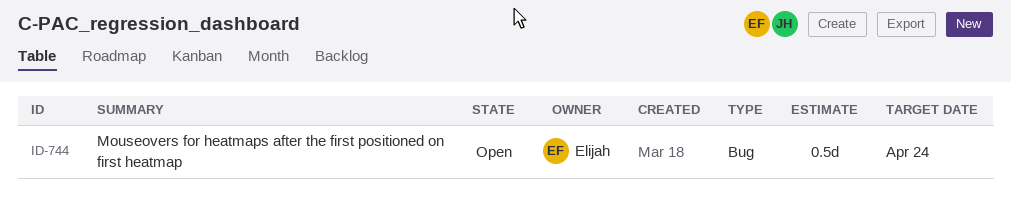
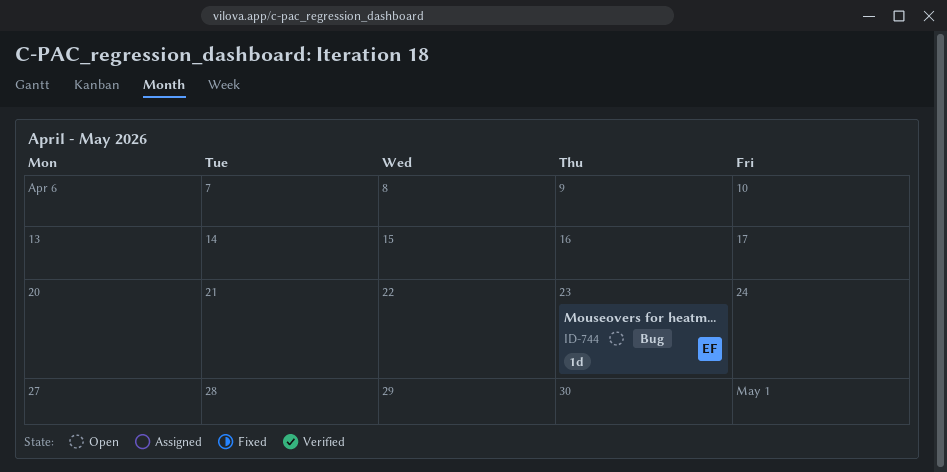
ID-744, estimate: 0.5d -> 1d
ID-744, due: Apr 24 -> Apr 23

